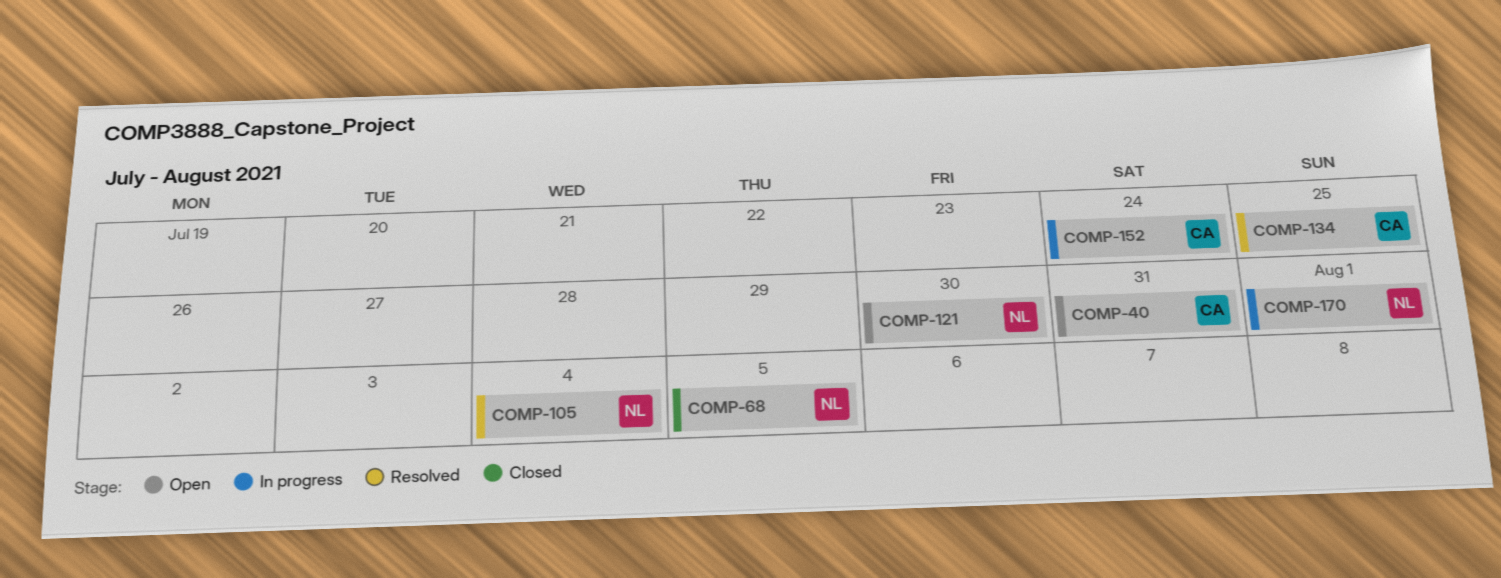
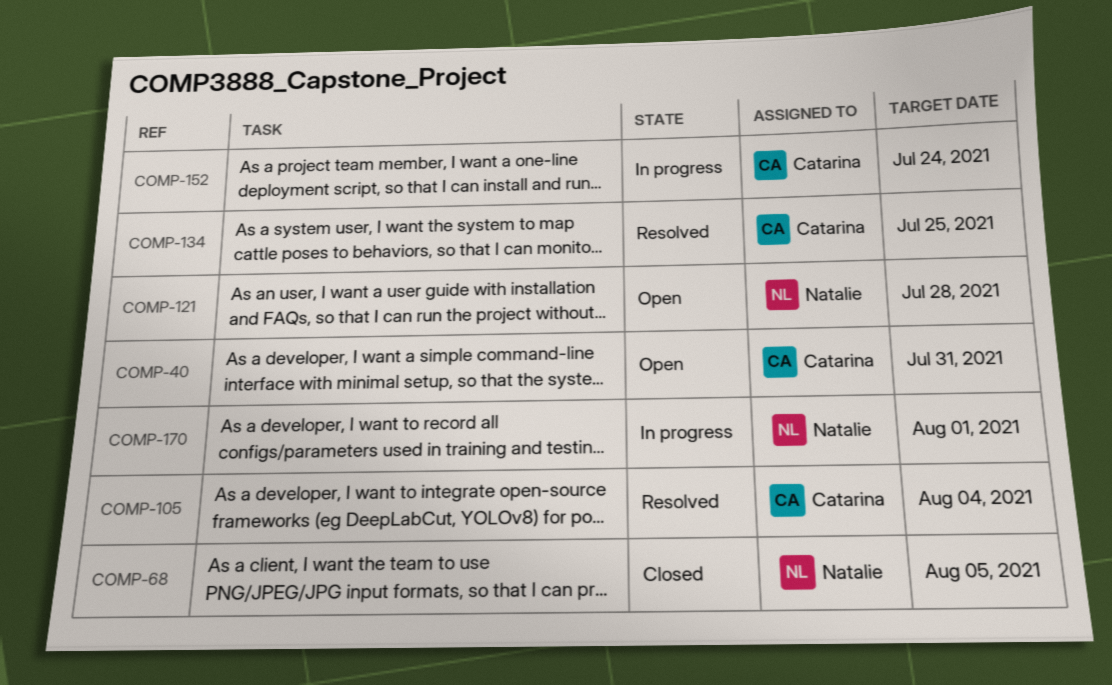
COMP-105, owner: Natalie -> Catarina
COMP-121, due: Jul 30 -> Jul 28

